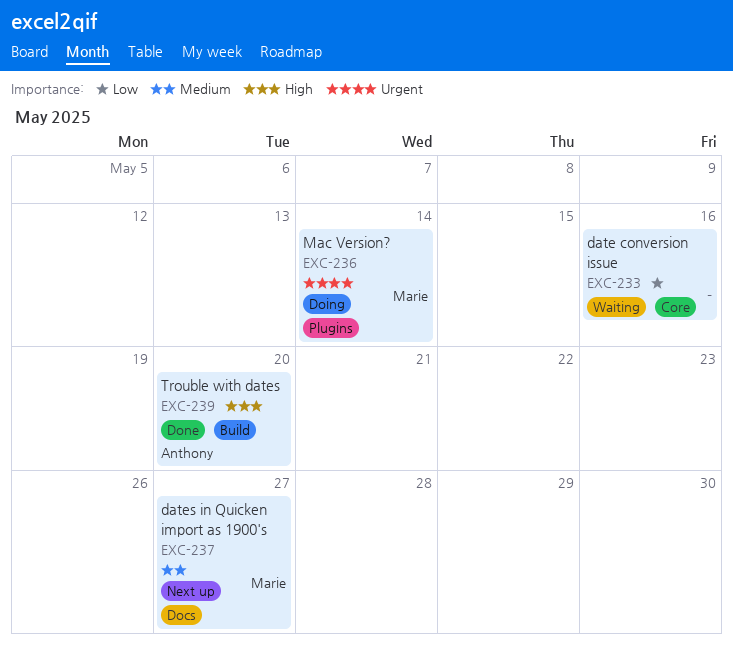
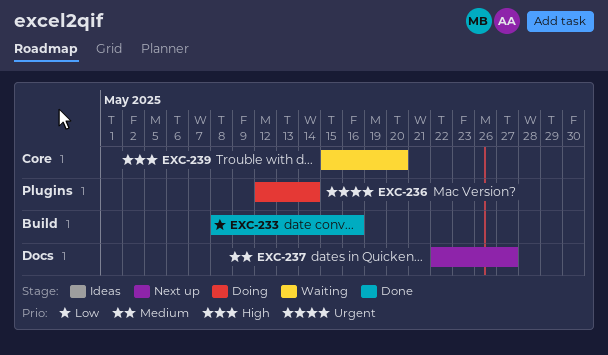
EXC-233, status: Waiting -> Done
EXC-233, label: Core -> Build
EXC-239, status: Done -> Waiting
EXC-239, label: Build -> Core

